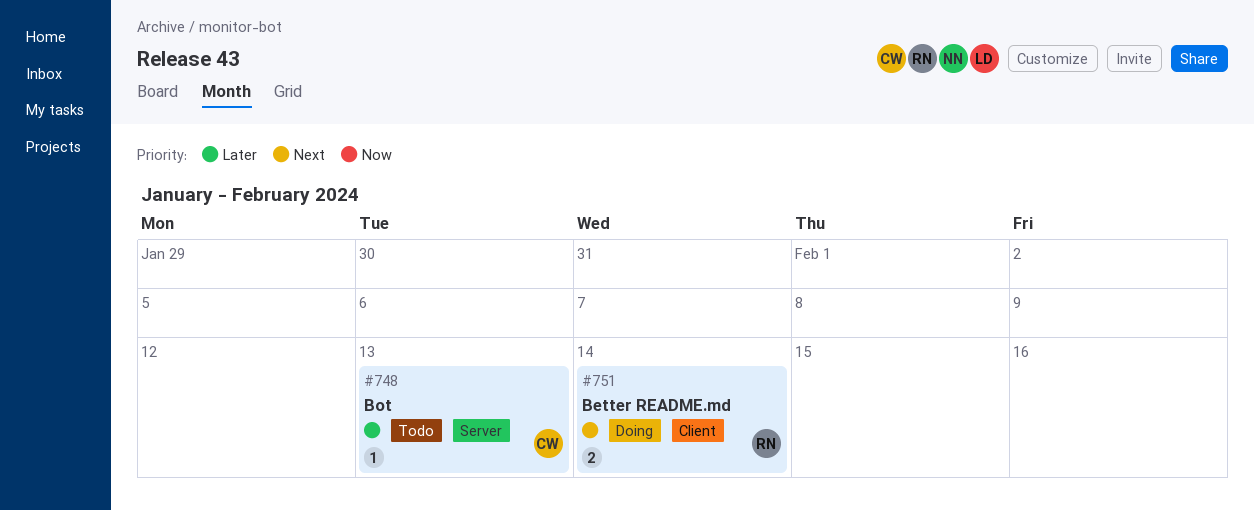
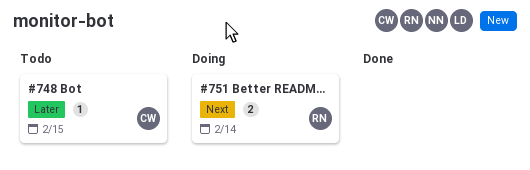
#748, due: Feb 13 -> Feb 15

